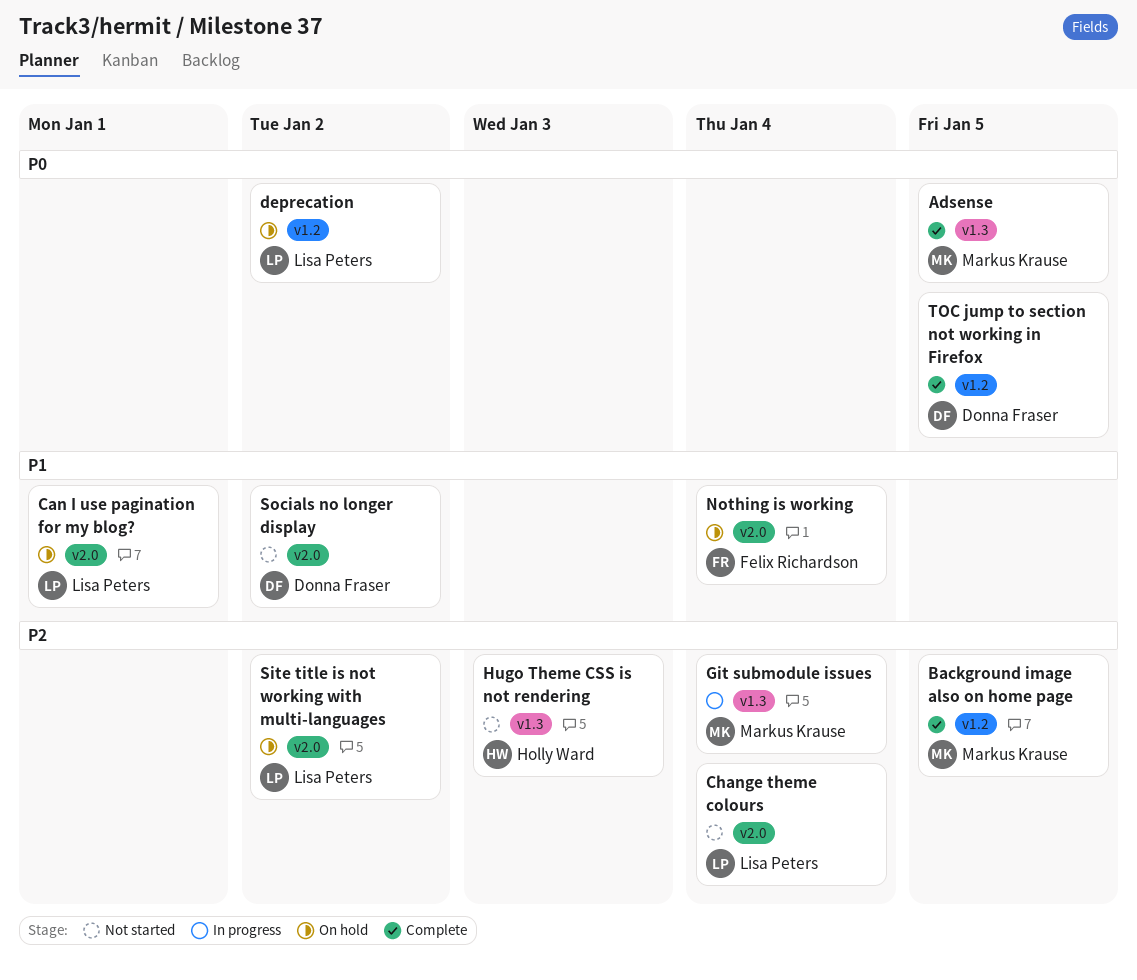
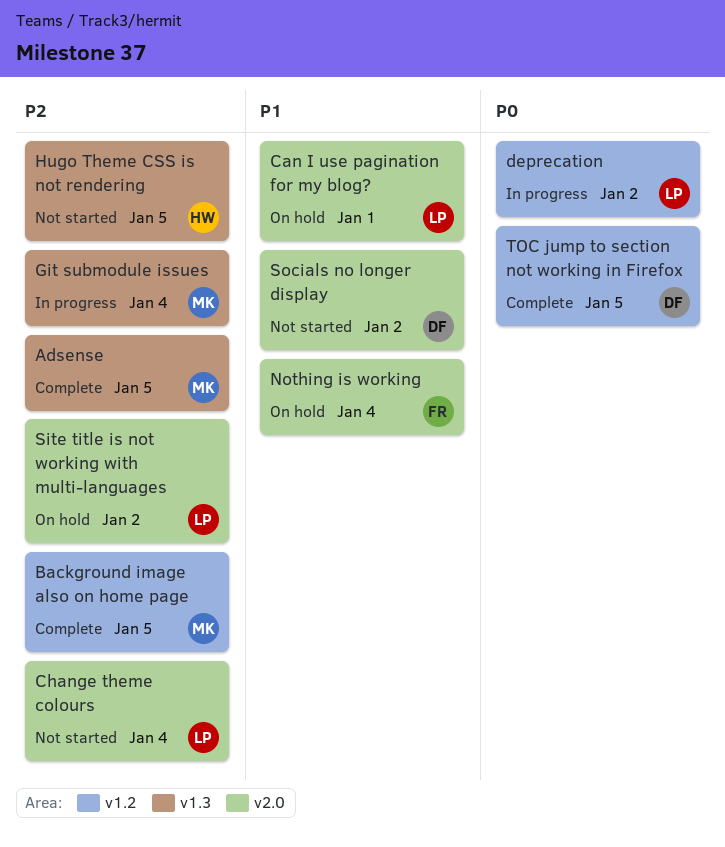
Adsense, priority: P0 -> P2
deprecation, status: On hold -> In progress
Hugo Theme CSS is not rendering, due: Jan 3 -> Jan 5

